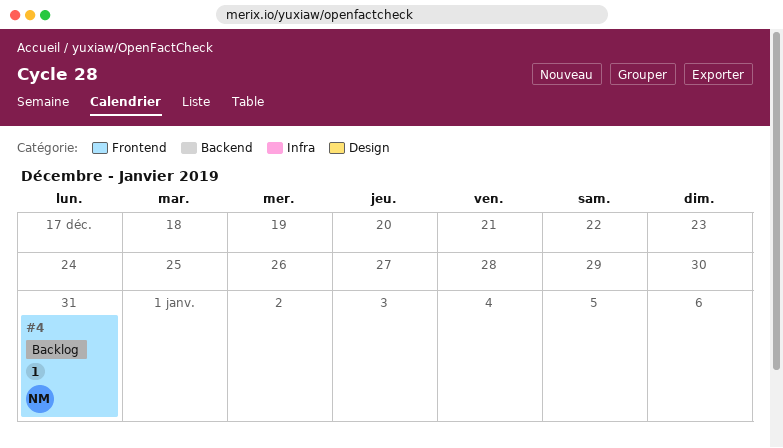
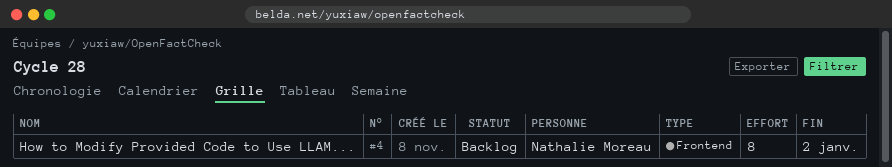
#4, estimate: 1 -> 8
#4, due: Dec 31 -> Jan 2

